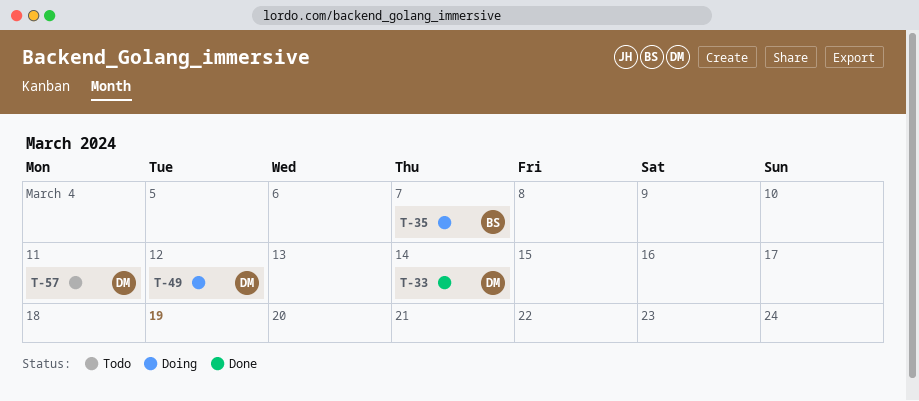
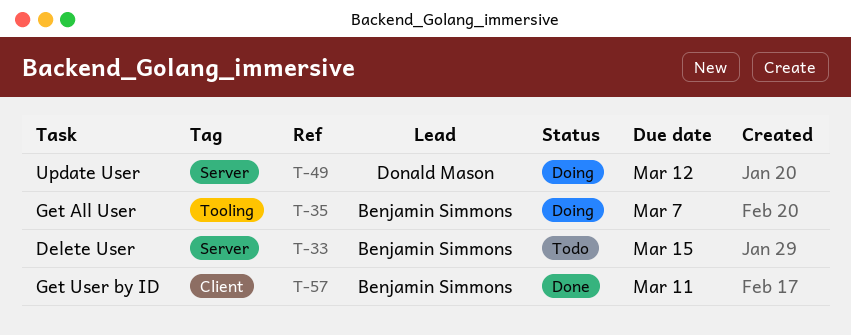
T-33, status: Done -> Todo
T-33, owner: Donald Mason -> Benjamin Simmons
T-33, due: Mar 14 -> Mar 15
T-57, status: Todo -> Done
T-57, owner: Donald Mason -> Benjamin Simmons

